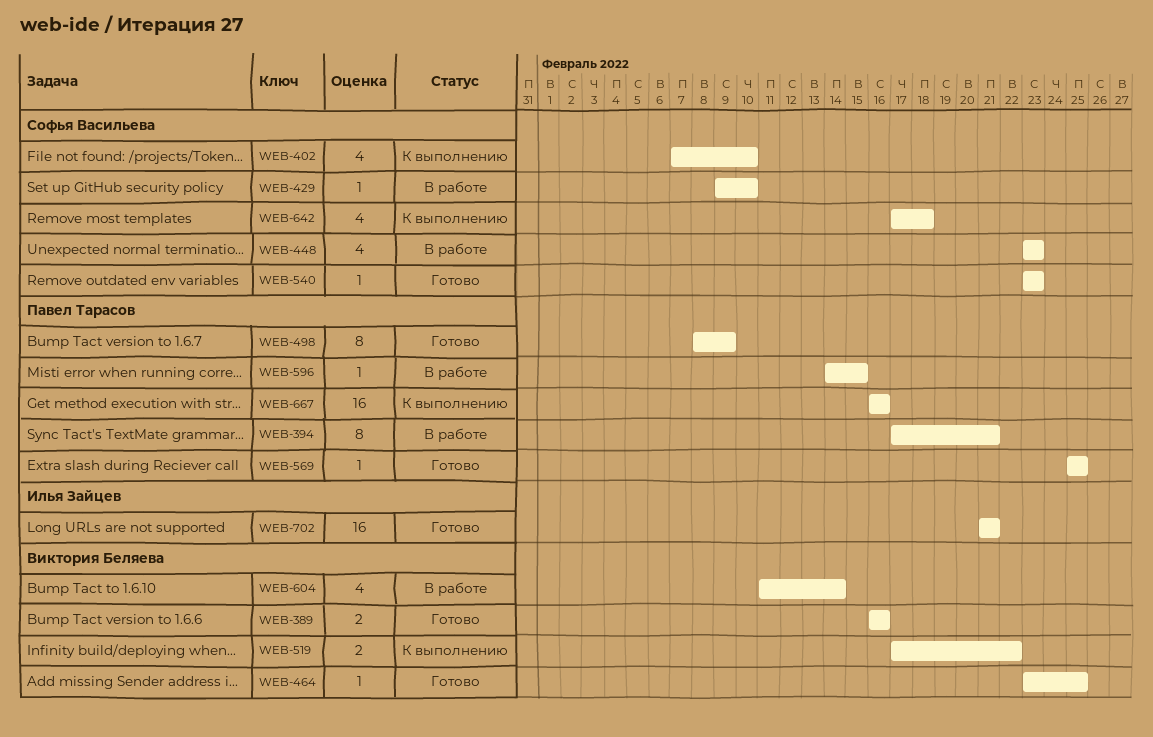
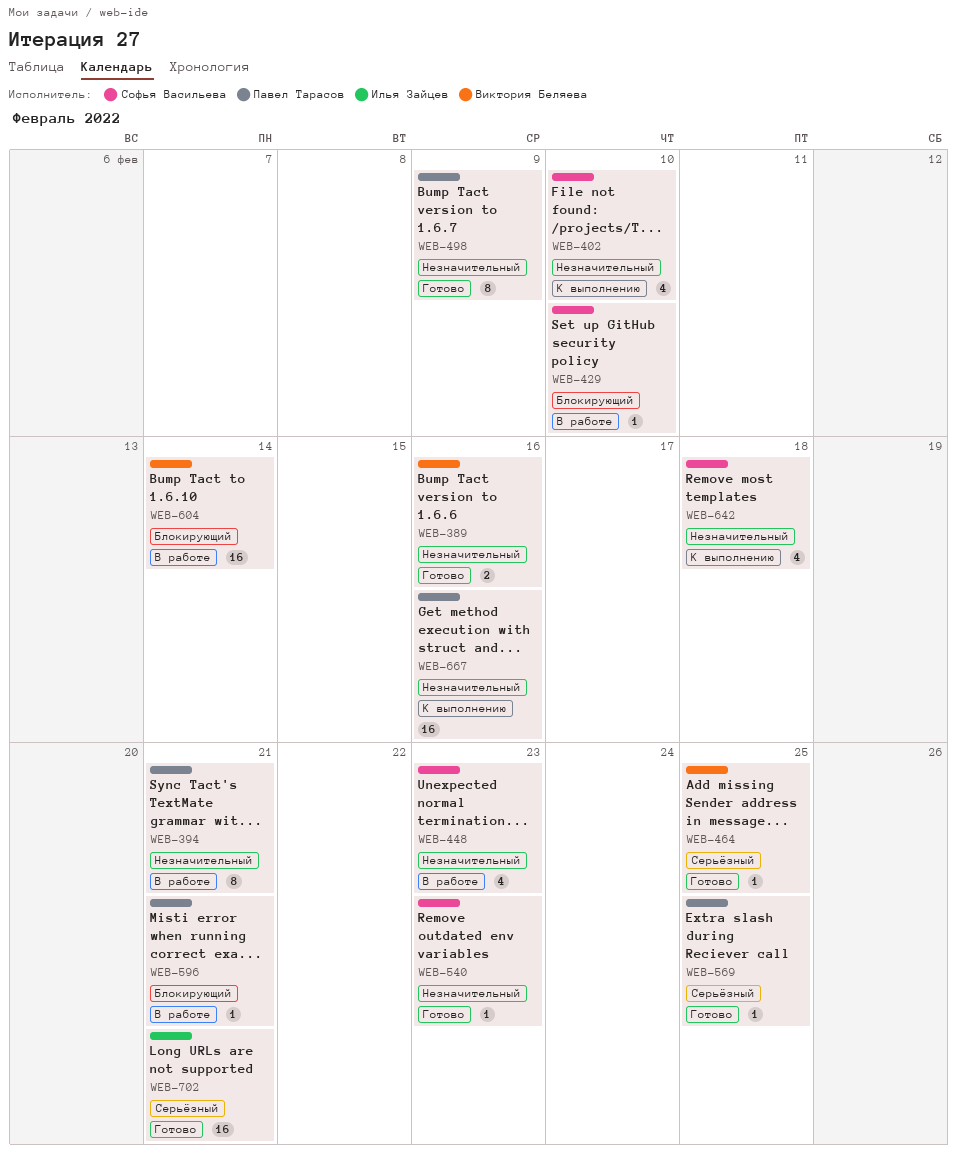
WEB-519: present -> none
WEB-596, due: Feb 15 -> Feb 21
WEB-604, estimate: 4 -> 16

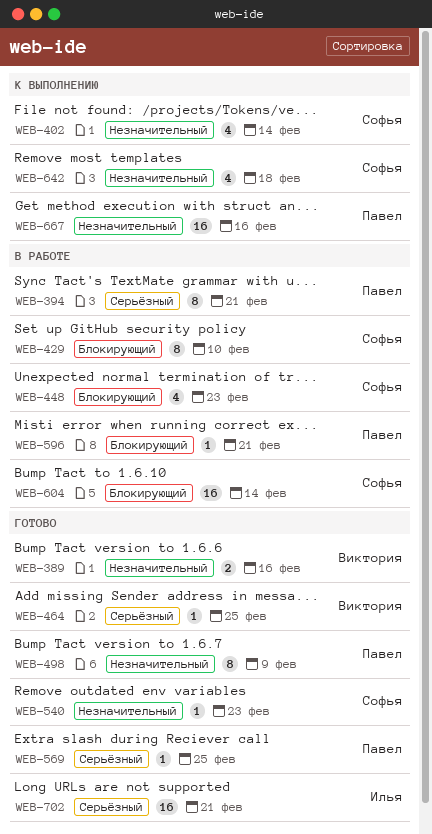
WEB-394, priority: Незначительный -> Серьёзный
WEB-402, due: Feb 10 -> Feb 14
WEB-429, estimate: 1 -> 8
WEB-448, priority: Незначительный -> Блокирующий
WEB-604, owner: Виктория Беляева -> Софья Васильева

